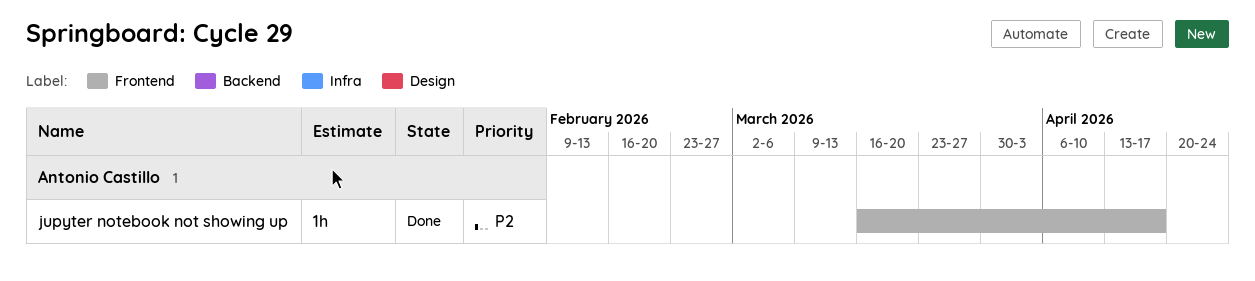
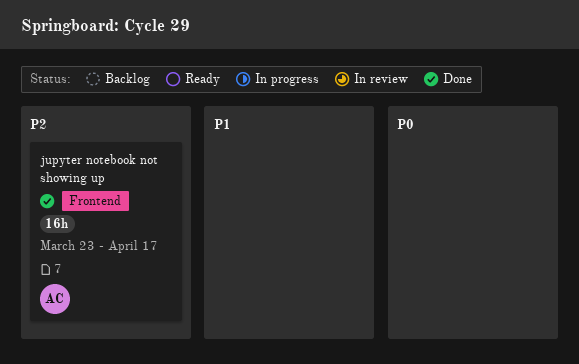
jupyter notebook not showing up, estimate: 1h -> 16h
jupyter notebook not showing up, start: Mar 16 -> Mar 23

